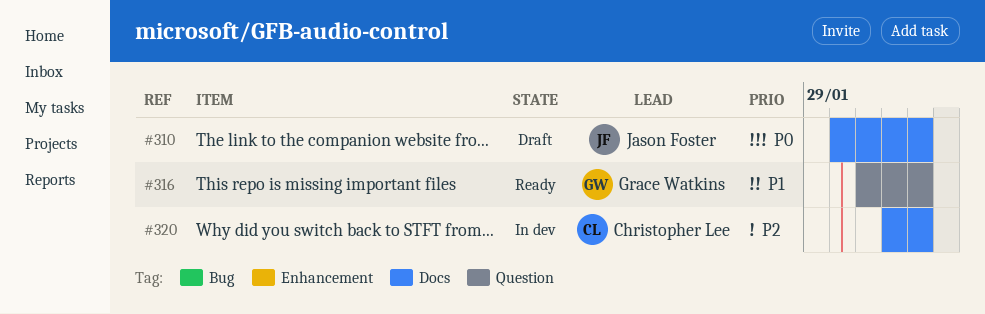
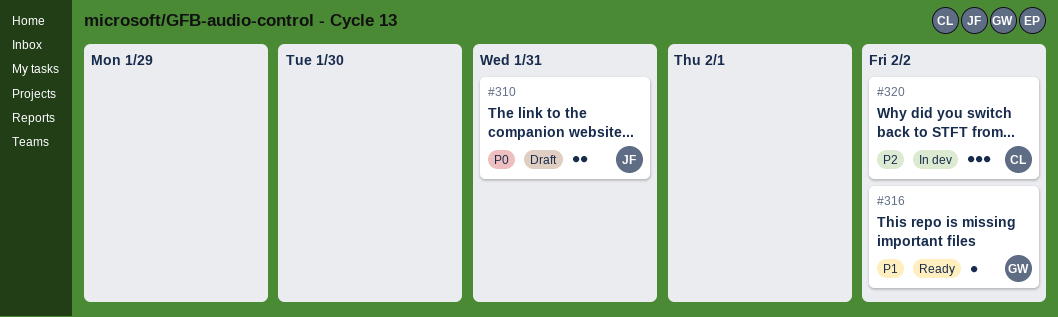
#310, due: Feb 2 -> Jan 31

